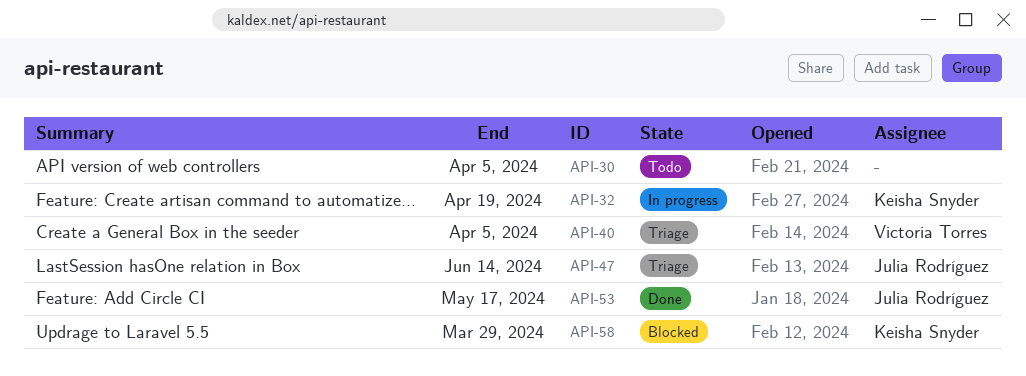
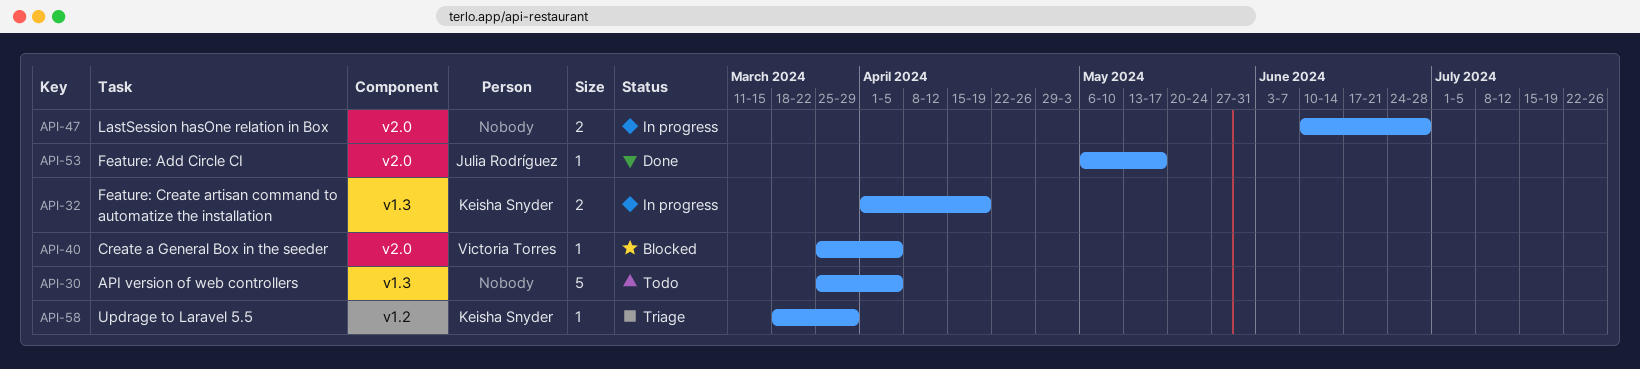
API-40, status: Triage -> Blocked
API-47, status: Triage -> In progress
API-47, owner: Julia Rodríguez -> none
API-47, due: Jun 14 -> Jun 28
API-58, status: Blocked -> Triage

